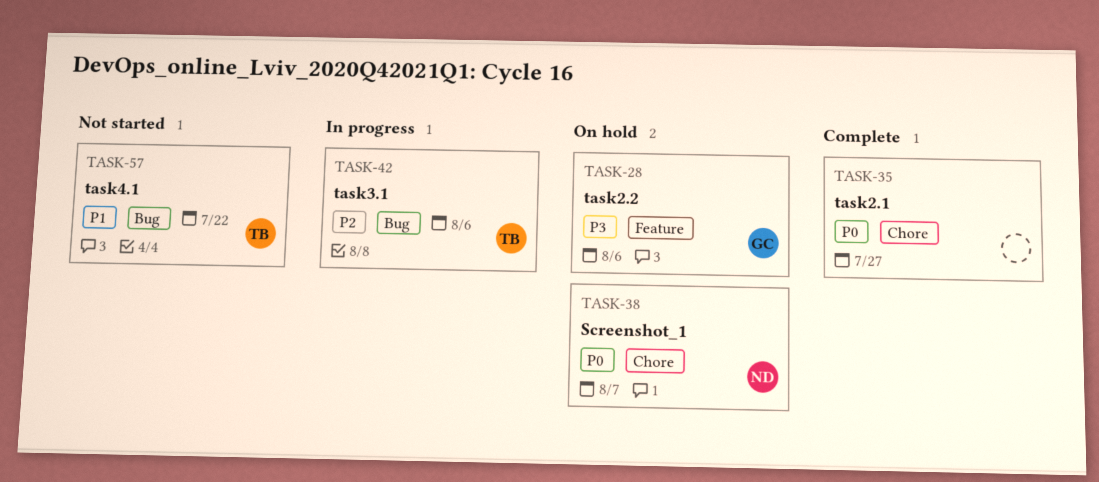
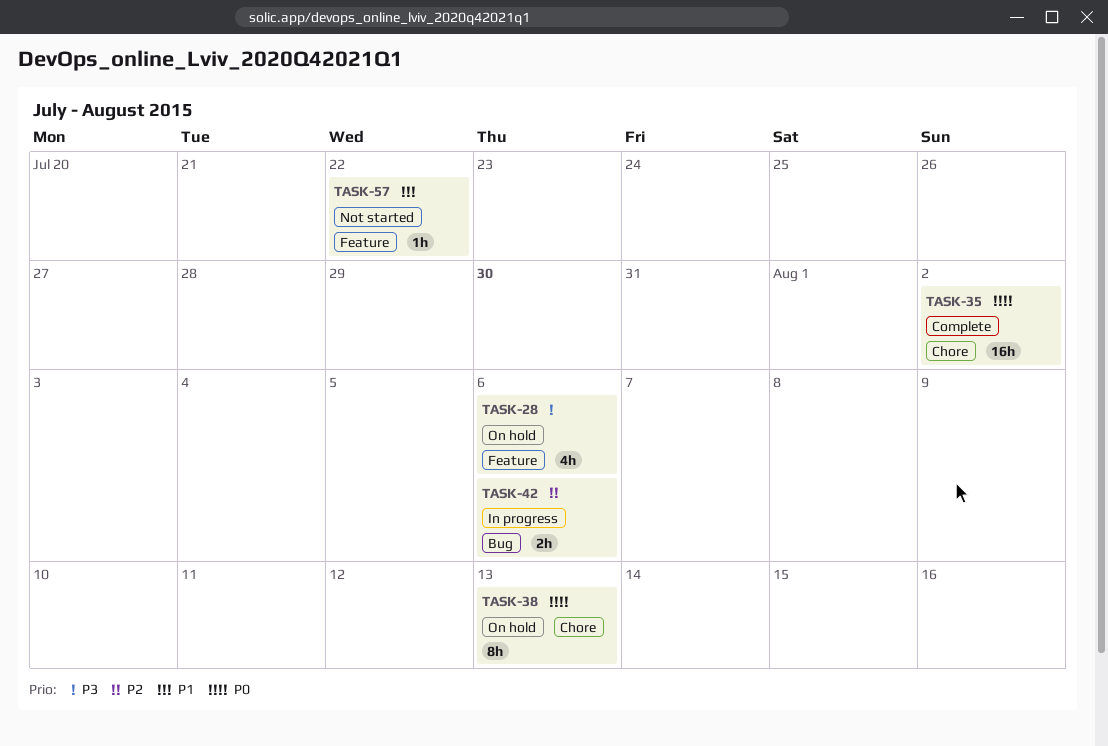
TASK-35, due: Jul 27 -> Aug 2
TASK-38, due: Aug 7 -> Aug 13
TASK-57, label: Bug -> Feature

